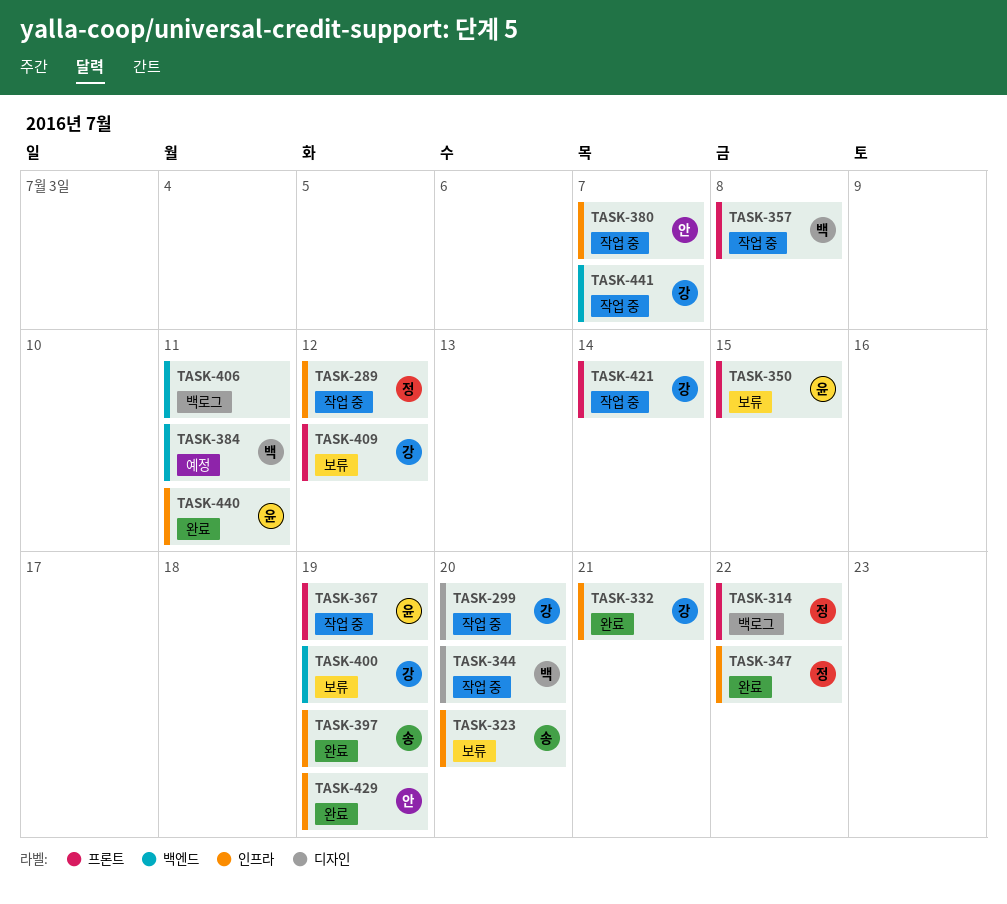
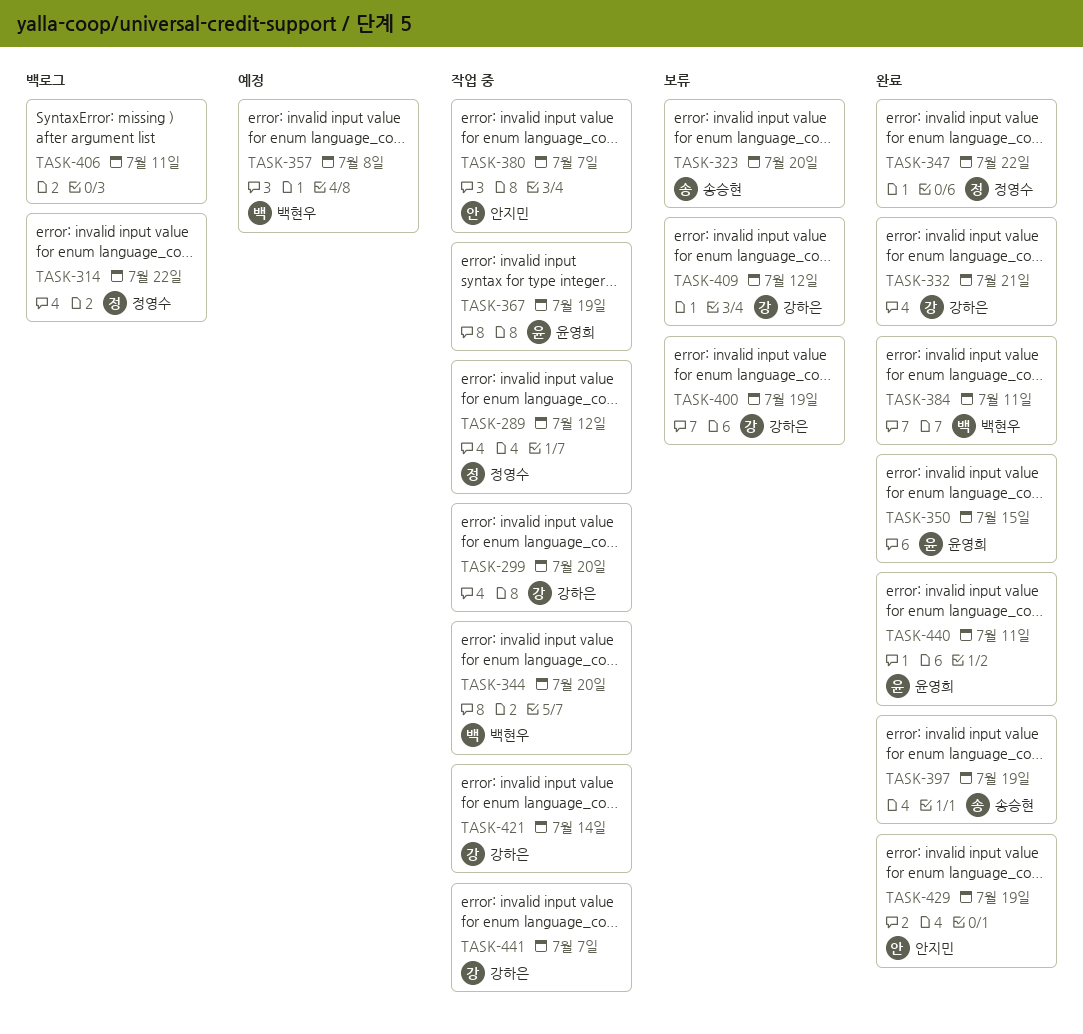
TASK-350, status: 보류 -> 완료
TASK-357, status: 작업 중 -> 예정
TASK-384, status: 예정 -> 완료

